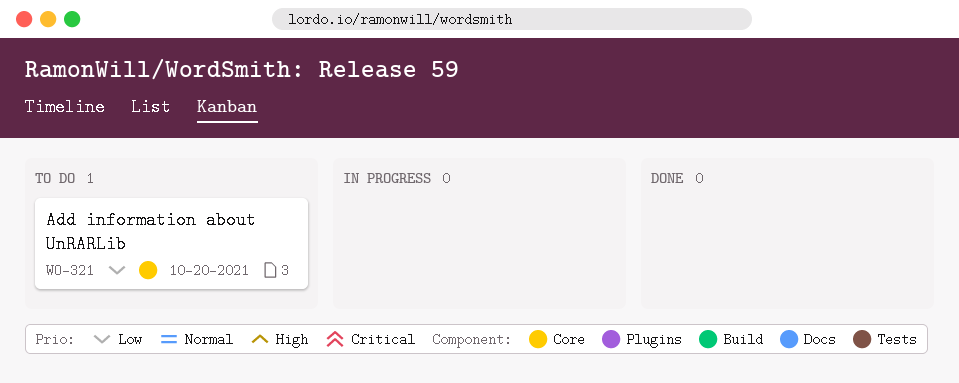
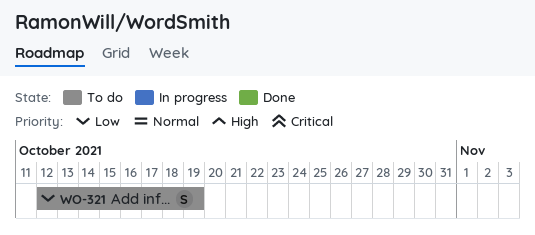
WO-321, due: Oct 20 -> Oct 19

